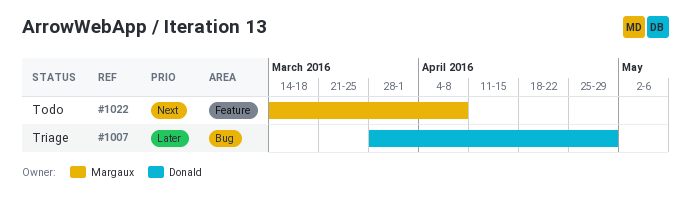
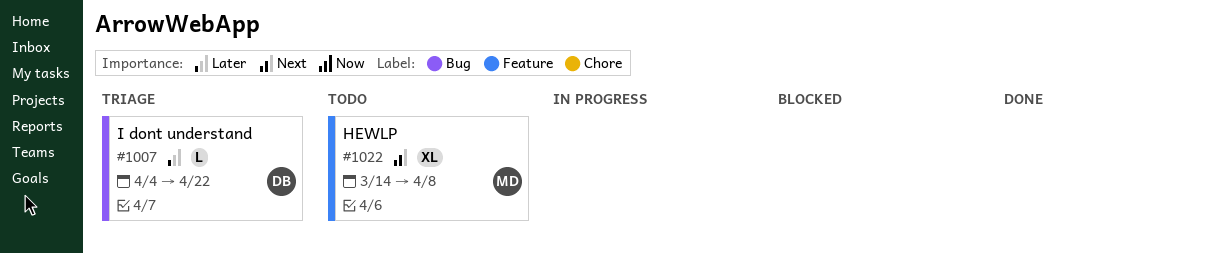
#1007, start: Mar 28 -> Apr 4
#1007, due: Apr 29 -> Apr 22

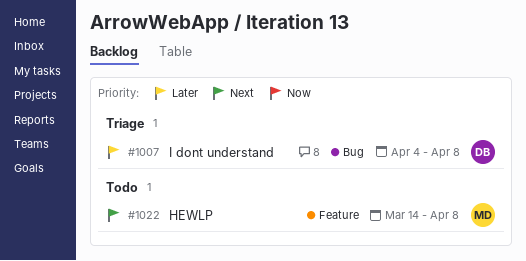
#1007, due: Apr 22 -> Apr 8

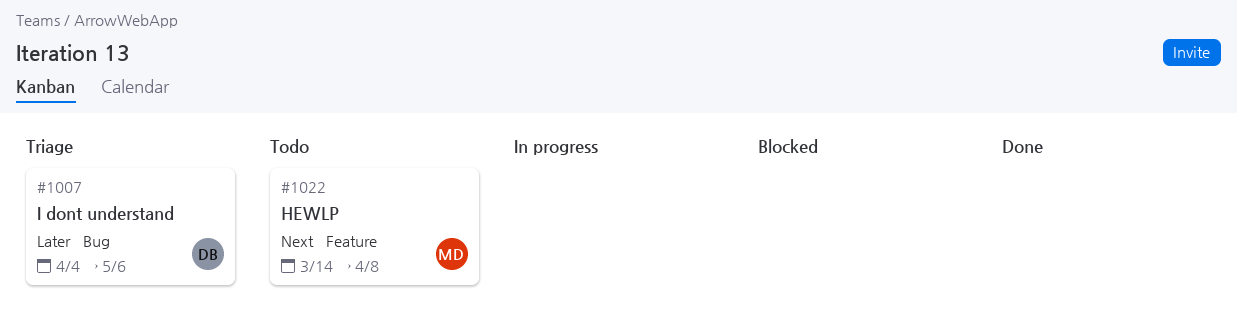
#1007, due: Apr 8 -> May 6

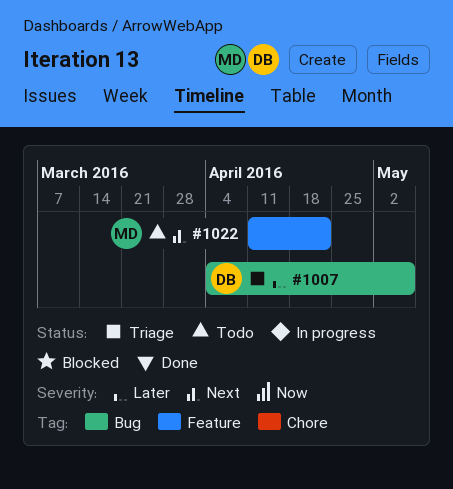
#1022, start: Mar 14 -> Apr 11
#1022, due: Apr 8 -> Apr 22

